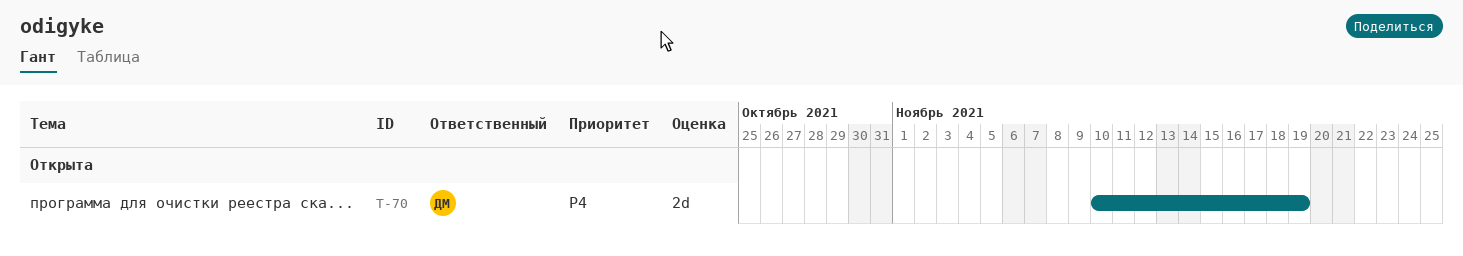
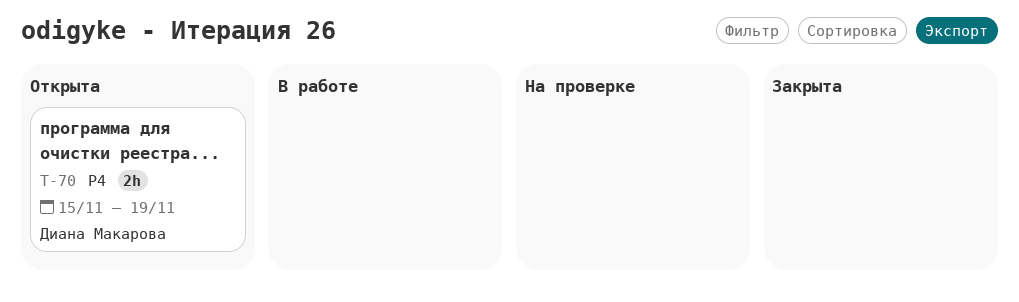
T-70, estimate: 2d -> 2h
T-70, start: Nov 10 -> Nov 15

